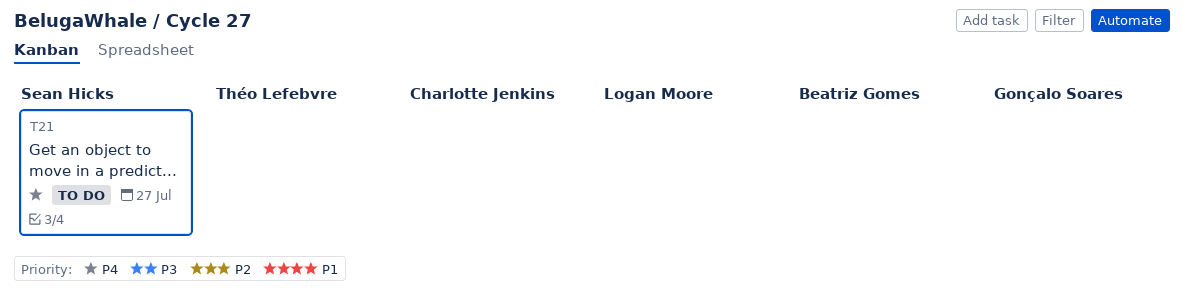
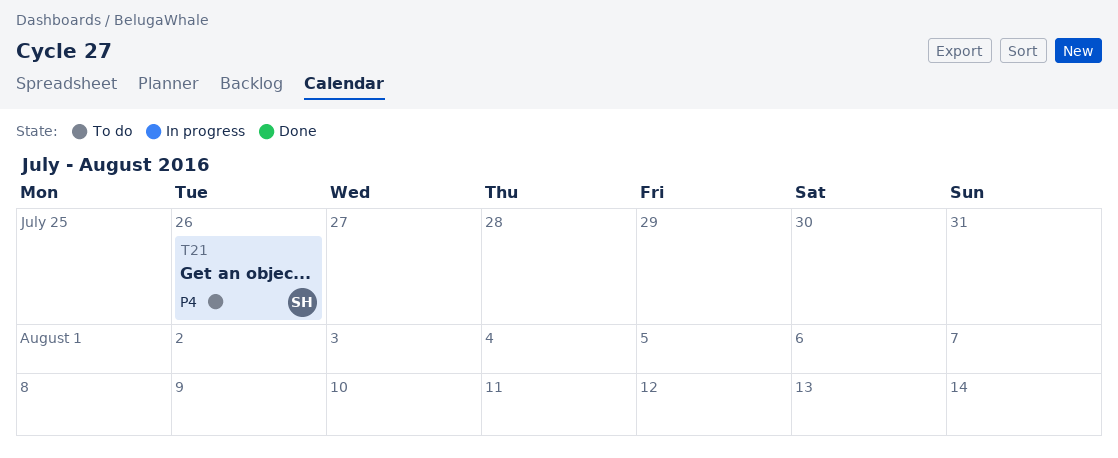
T21, due: Jul 27 -> Jul 26

